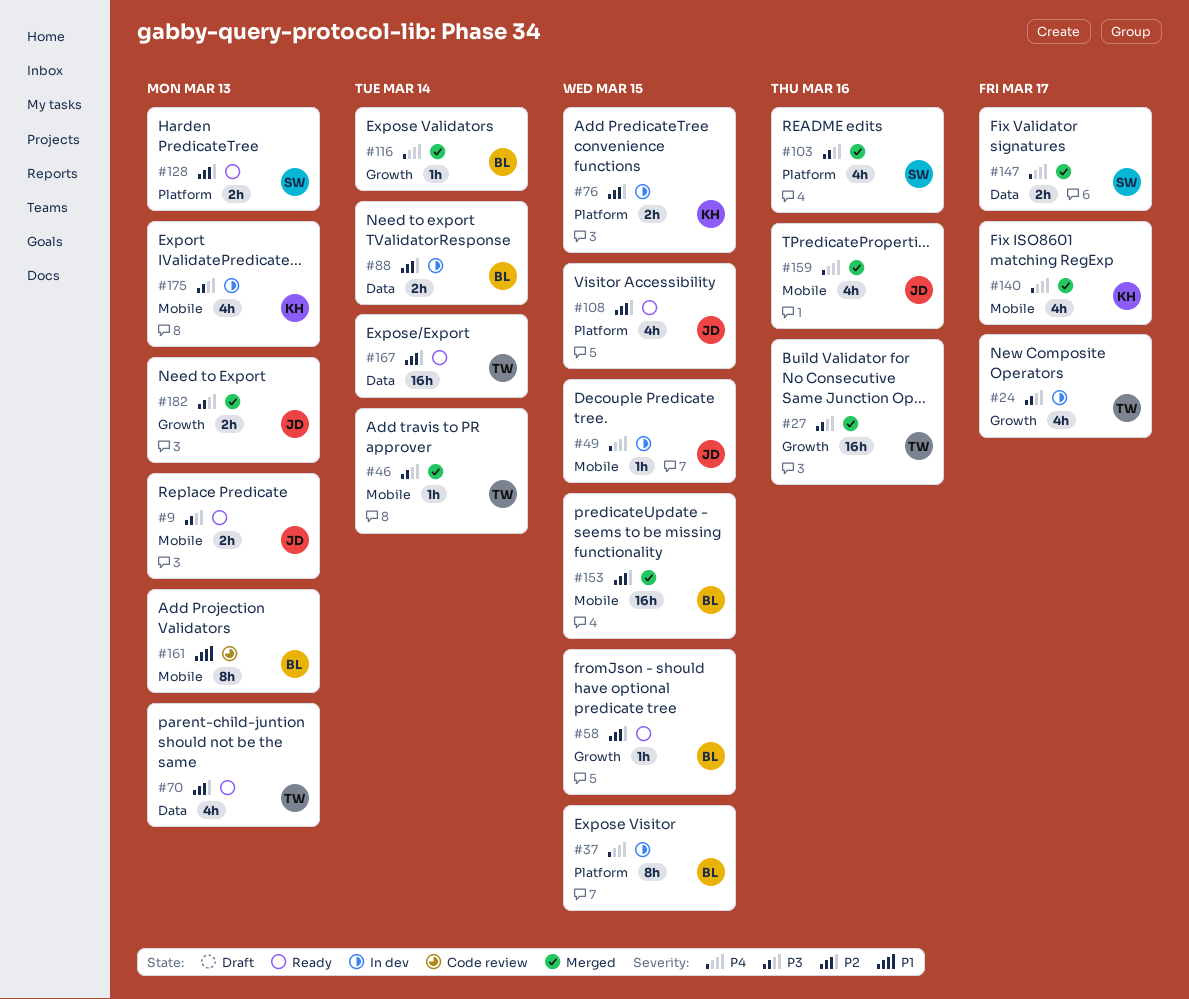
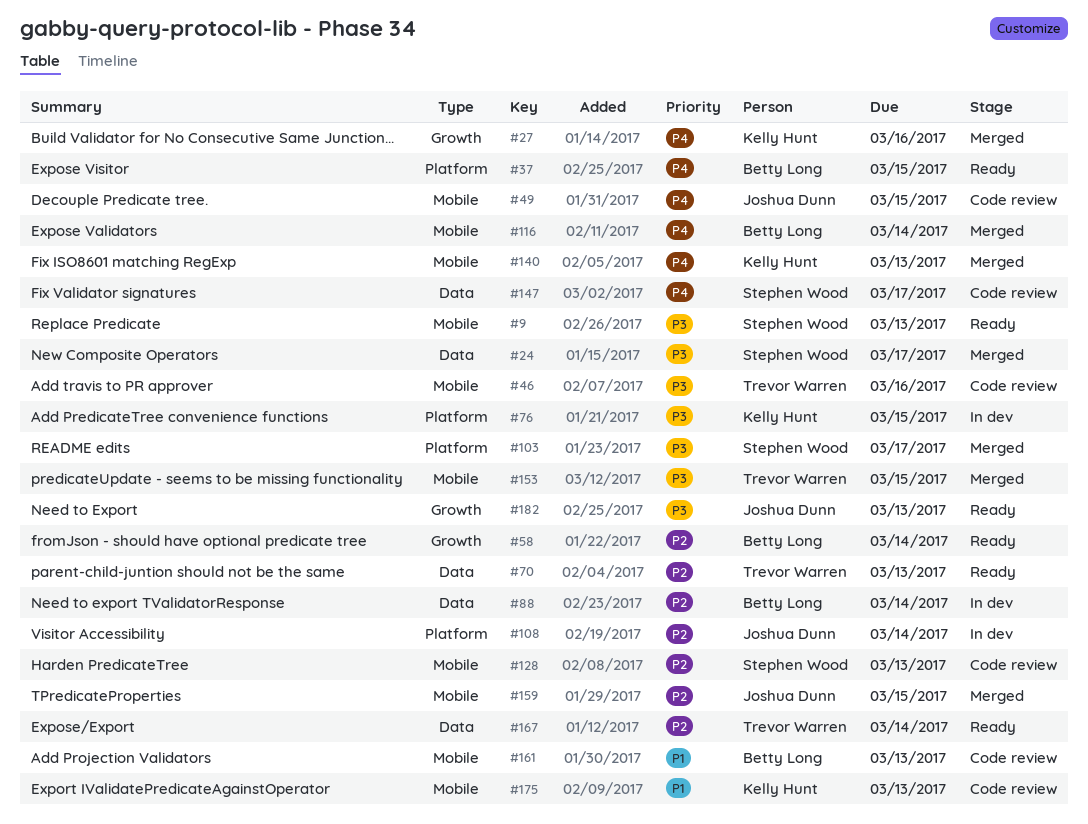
#9, owner: Joshua Dunn -> Stephen Wood
#24, status: In dev -> Merged
#24, owner: Trevor Warren -> Stephen Wood
#24, label: Growth -> Data
#27, owner: Trevor Warren -> Kelly Hunt
#27, priority: P3 -> P4
#37, status: In dev -> Ready
#46, status: Merged -> Code review
#46, due: Mar 14 -> Mar 16
#49, status: In dev -> Code review
#58, due: Mar 15 -> Mar 14
#76, priority: P2 -> P3
#103, due: Mar 16 -> Mar 17
#108, status: Ready -> In dev
#108, due: Mar 15 -> Mar 14
#116, label: Growth -> Mobile
#128, status: Ready -> Code review
#128, label: Platform -> Mobile
#140, due: Mar 17 -> Mar 13
#147, status: Merged -> Code review
#153, owner: Betty Long -> Trevor Warren
#153, priority: P2 -> P3
#159, priority: P4 -> P2
#159, due: Mar 16 -> Mar 15
#175, status: In dev -> Code review
#175, priority: P3 -> P1
#182, status: Merged -> Ready

